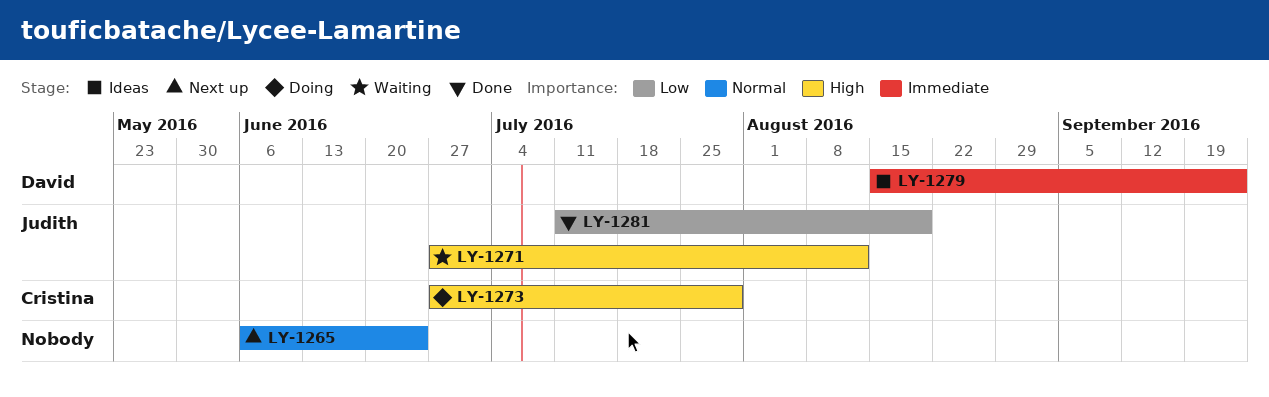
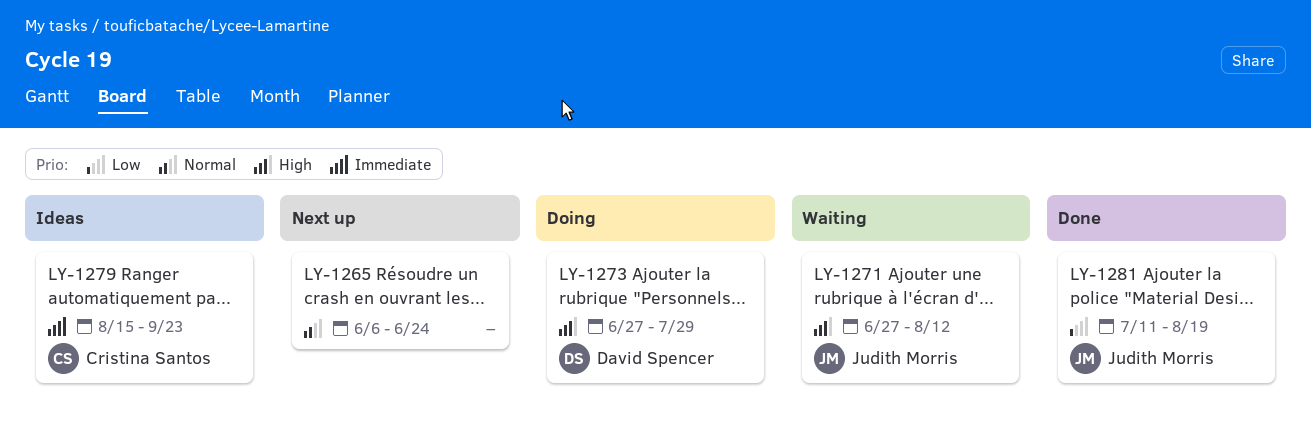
LY-1273, owner: Cristina Santos -> David Spencer
LY-1279, owner: David Spencer -> Cristina Santos

